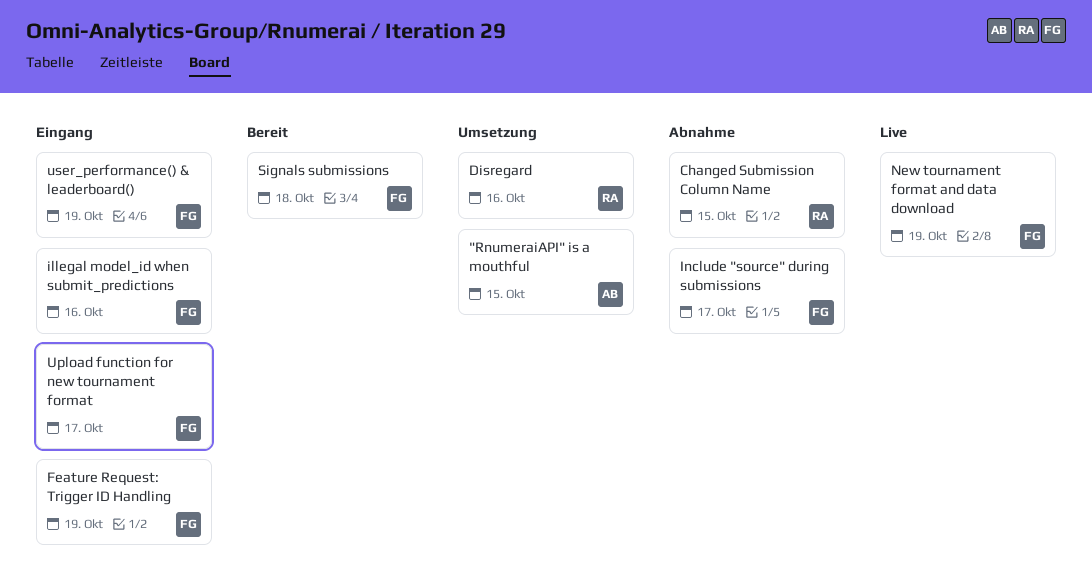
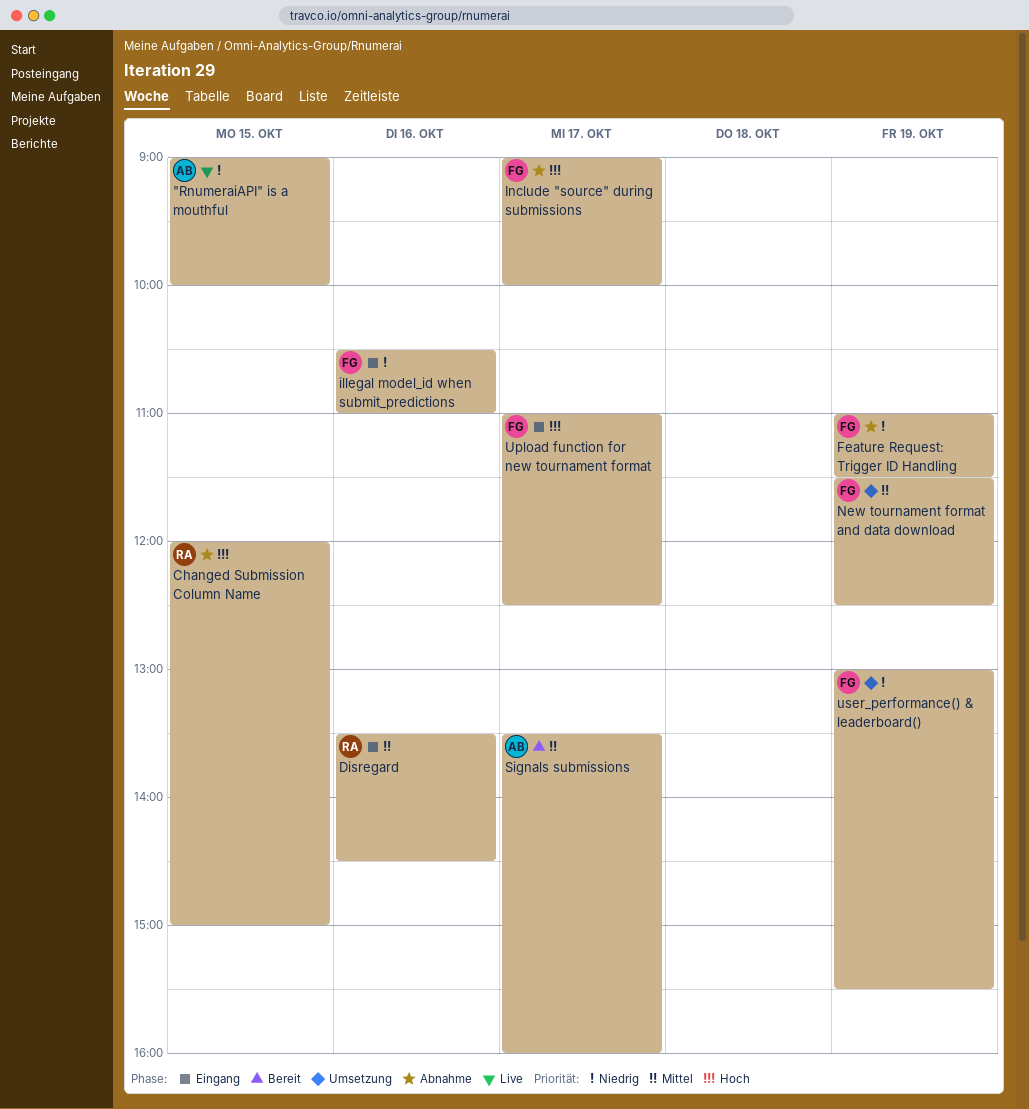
"RnumeraiAPI" is a mouthful, status: Umsetzung -> Live
Disregard, status: Umsetzung -> Eingang
Feature Request: Trigger ID Handling, status: Eingang -> Abnahme
New tournament format and data download, status: Live -> Umsetzung
Signals submissions, owner: FG -> AB
Signals submissions, day: Oct 18 -> Oct 17
user_performance() & leaderboard(), status: Eingang -> Umsetzung

